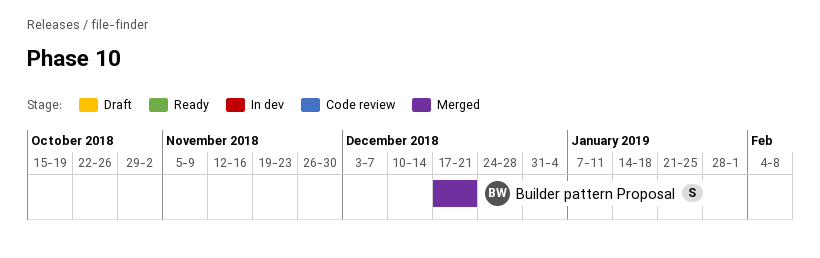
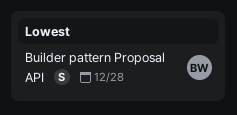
Builder pattern Proposal, due: Dec 21 -> Dec 28

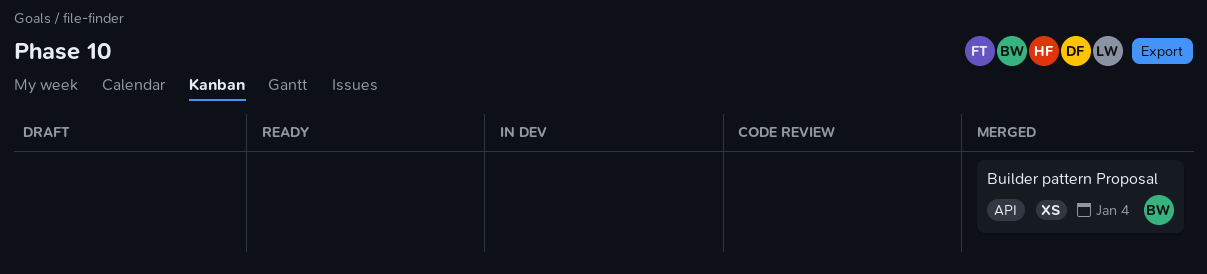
Builder pattern Proposal, estimate: S -> XS
Builder pattern Proposal, due: Dec 28 -> Jan 4

